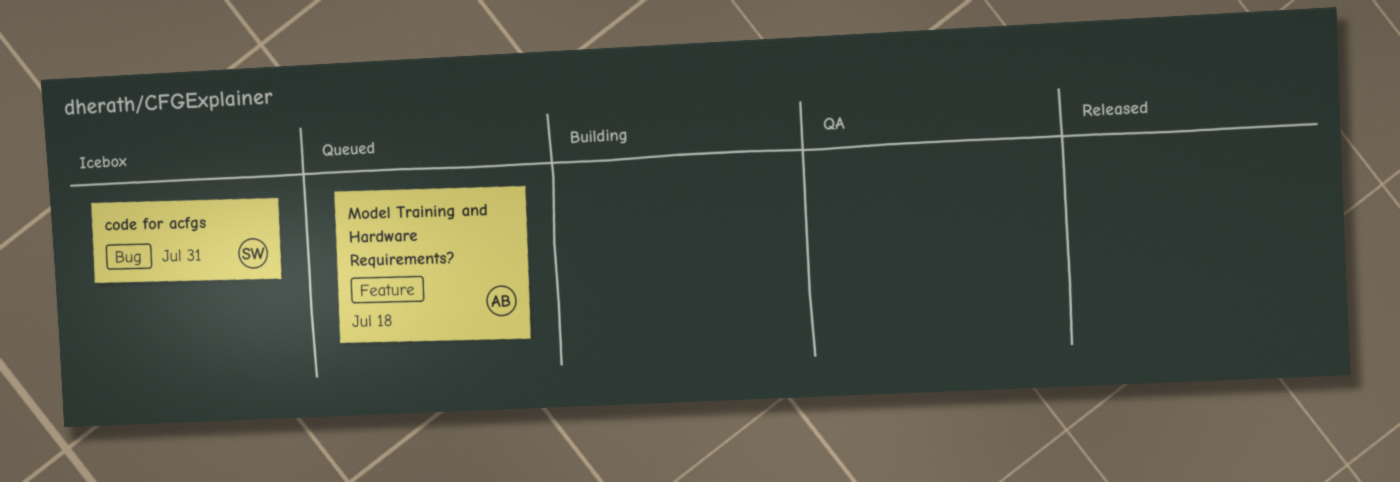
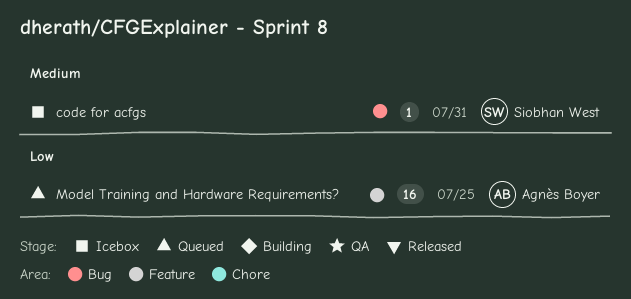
Model Training and Hardware Requirements?, due: Jul 18 -> Jul 25

